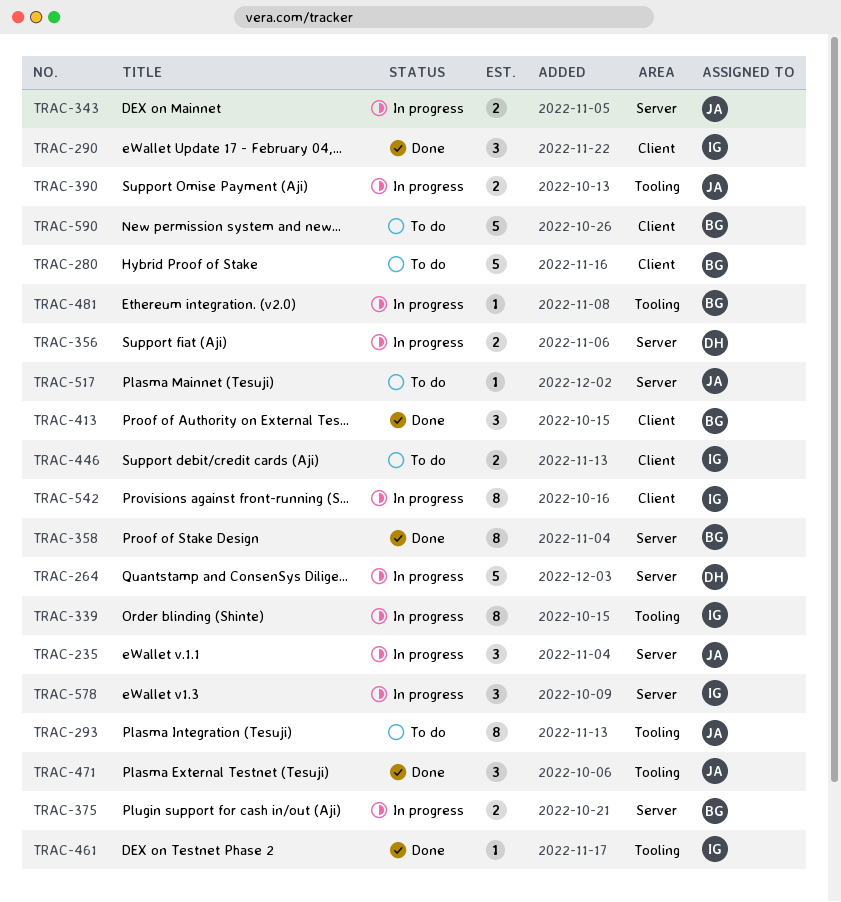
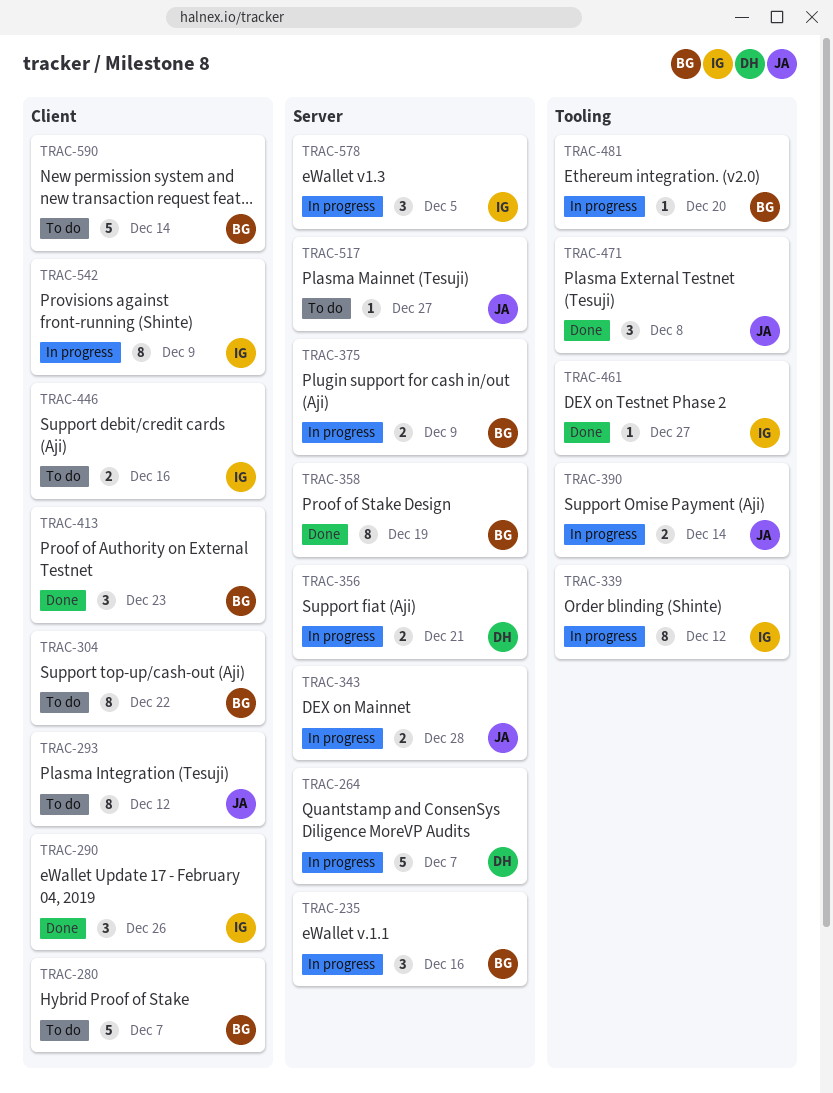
TRAC-235, owner: JA -> BG
TRAC-293, label: Tooling -> Client
TRAC-304: none -> present

